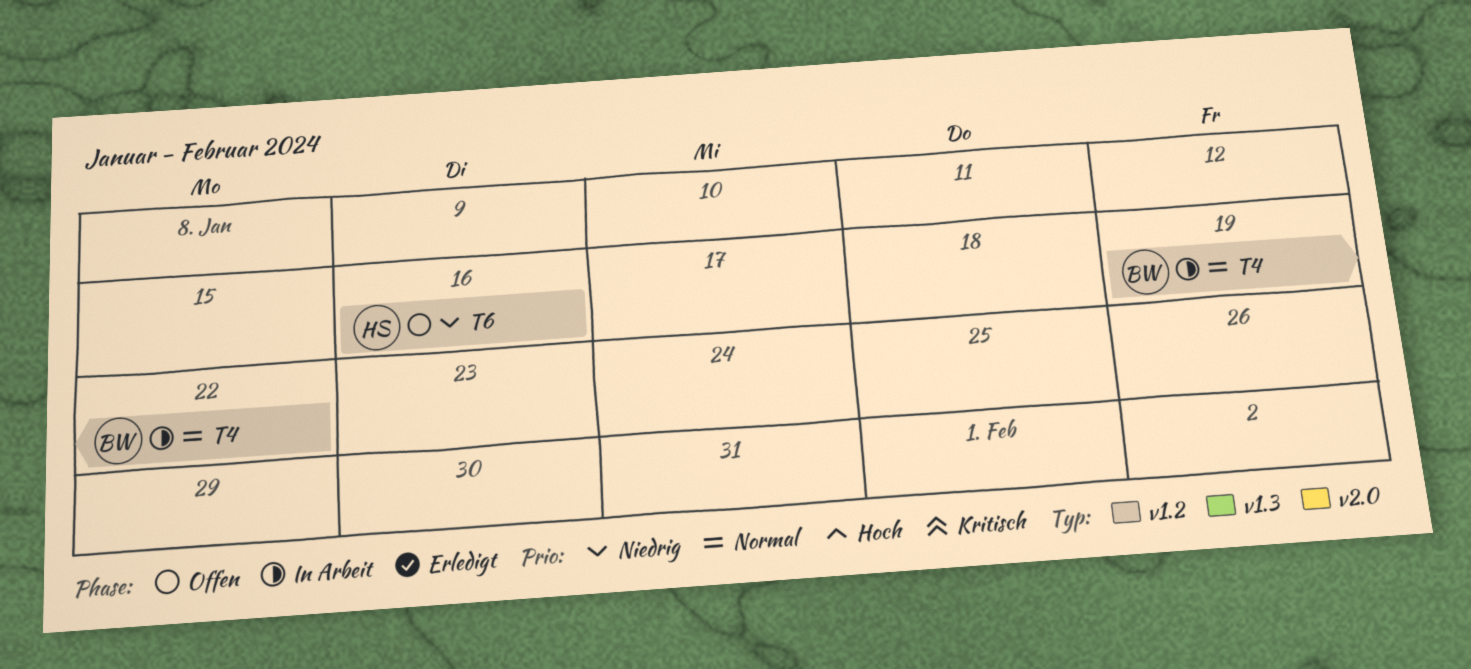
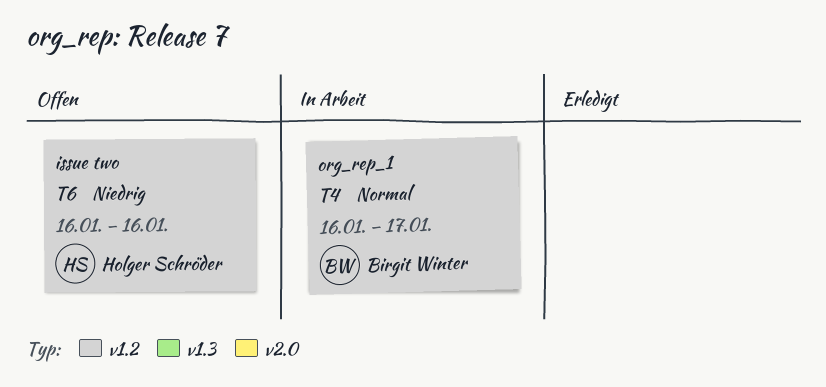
T4, start: Jan 19 -> Jan 16
T4, due: Jan 22 -> Jan 17

